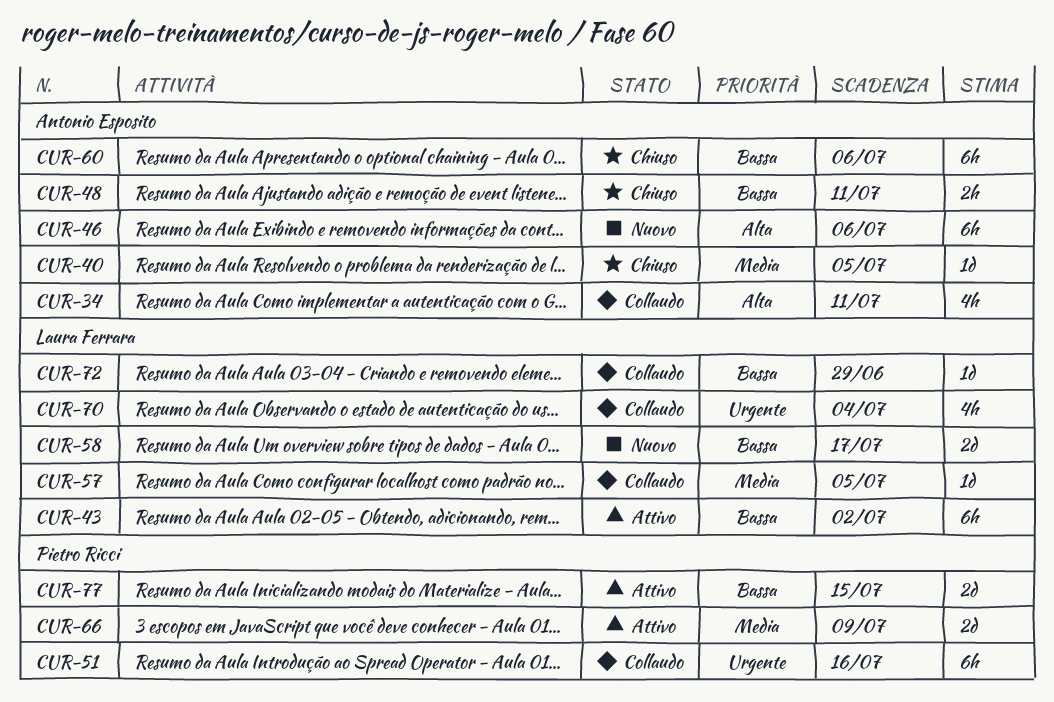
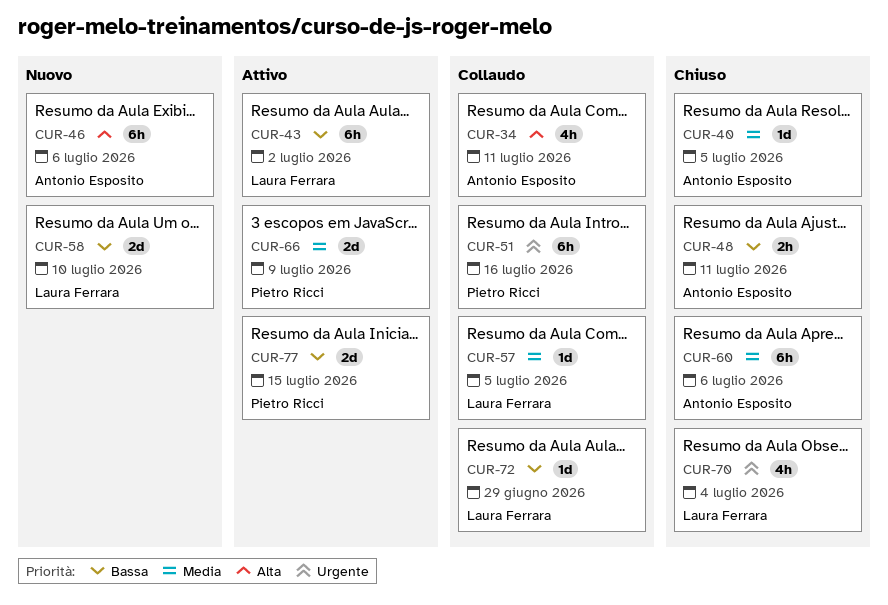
CUR-58, due: Jul 17 -> Jul 10
CUR-60, priority: Bassa -> Media
CUR-70, status: Collaudo -> Chiuso

